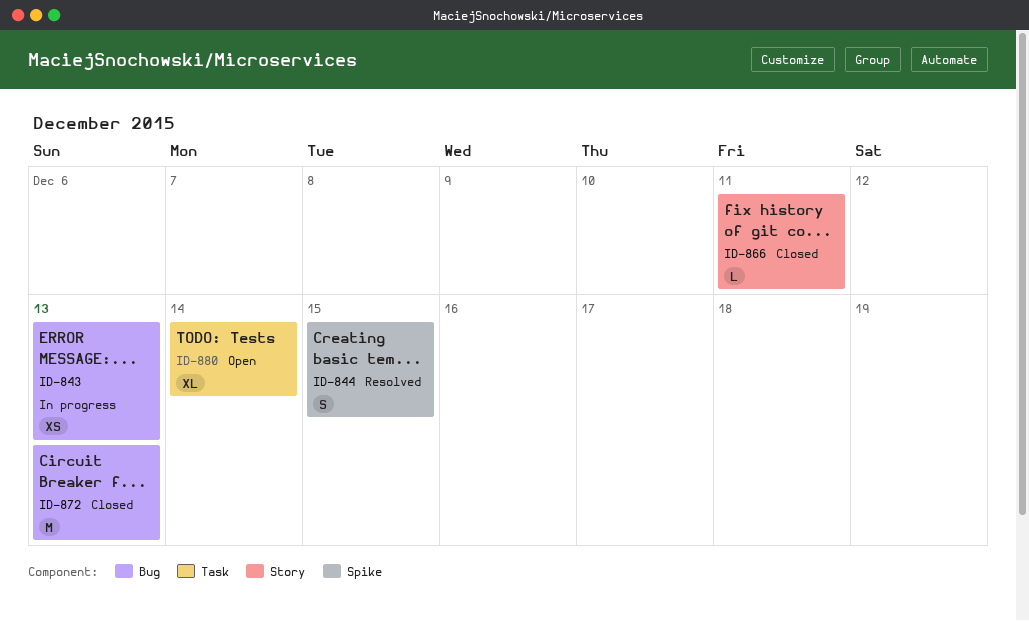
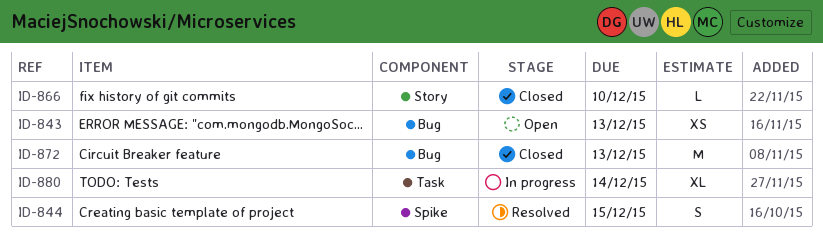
ID-843, status: In progress -> Open
ID-866, due: Dec 11 -> Dec 10
ID-880, status: Open -> In progress

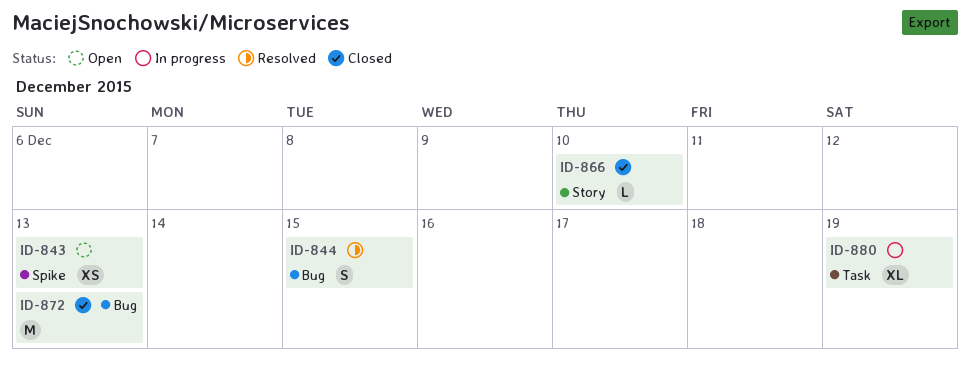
ID-843, label: Bug -> Spike
ID-844, label: Spike -> Bug
ID-880, due: Dec 14 -> Dec 19

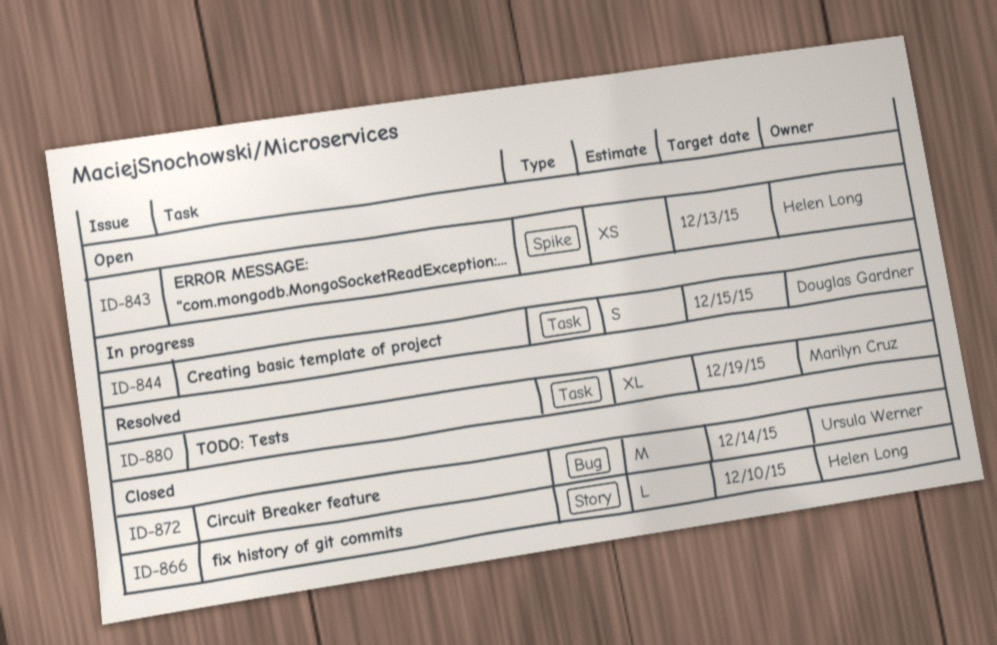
ID-844, status: Resolved -> In progress
ID-844, label: Bug -> Task
ID-872, due: Dec 13 -> Dec 14
ID-880, status: In progress -> Resolved

